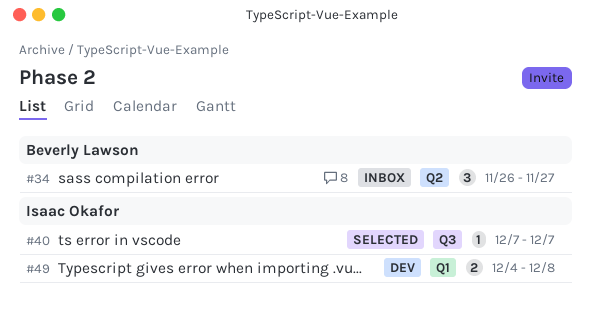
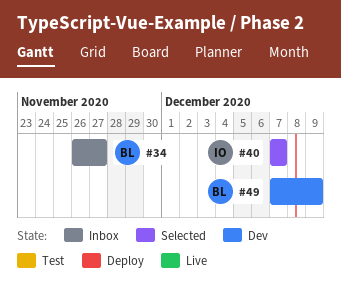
#49, owner: Isaac Okafor -> Beverly Lawson
#49, start: Dec 4 -> Dec 7
#49, due: Dec 8 -> Dec 9

